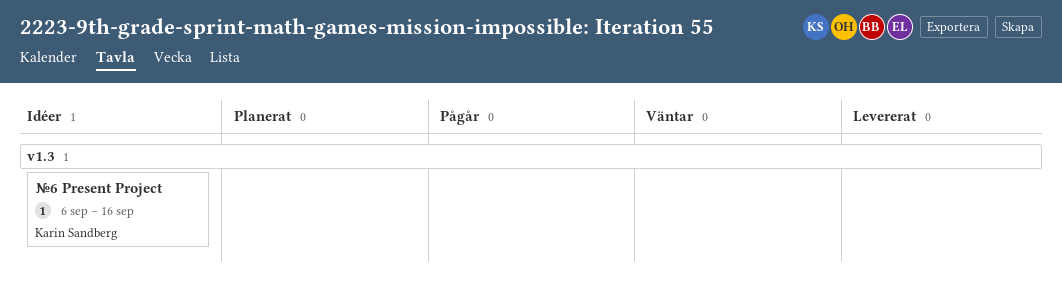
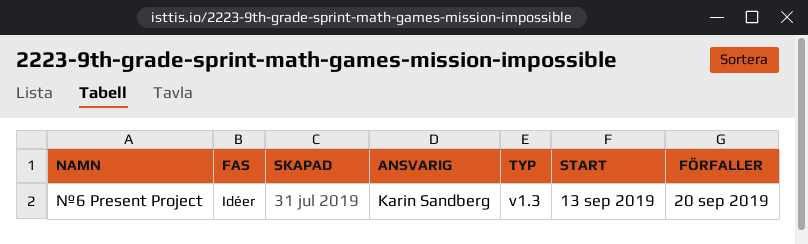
№6 Present Project, start: Sep 6 -> Sep 13
№6 Present Project, due: Sep 16 -> Sep 20

